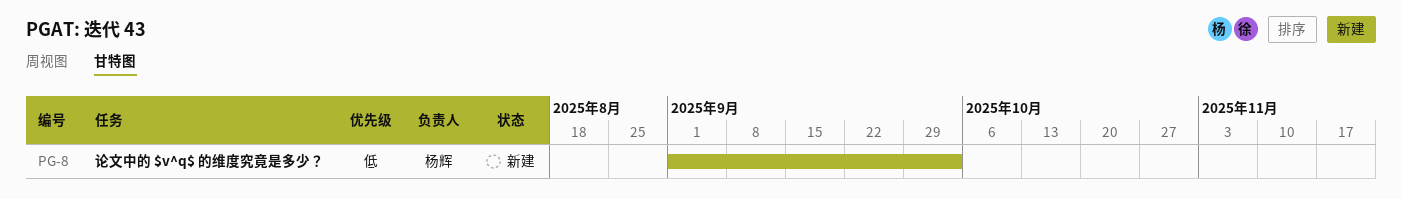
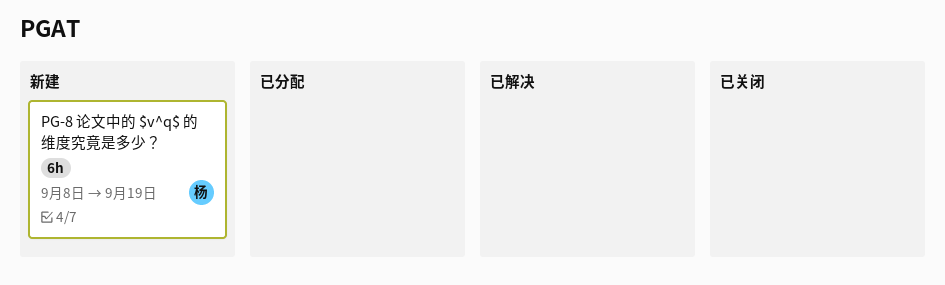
PG-8, start: Sep 1 -> Sep 8
PG-8, due: Oct 3 -> Sep 19

